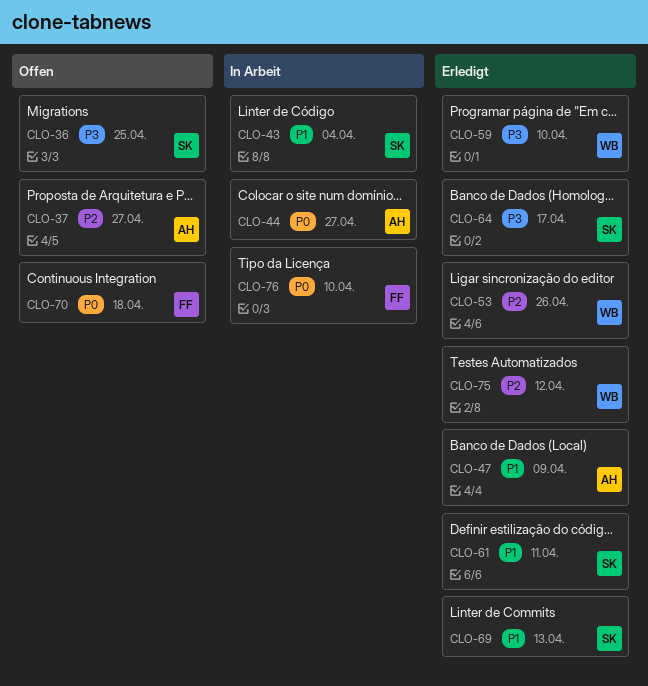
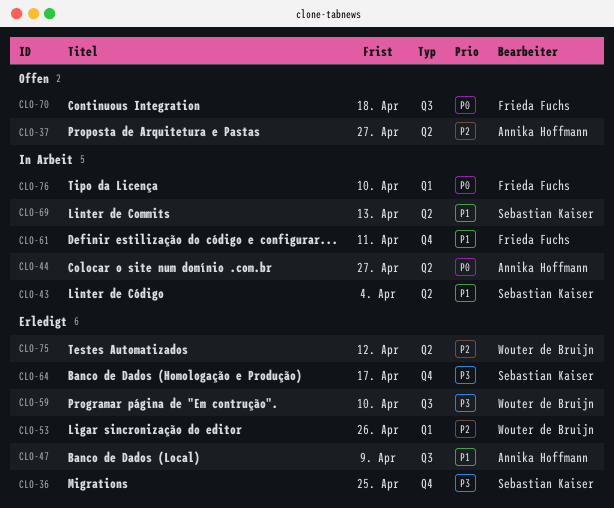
CLO-36, status: Offen -> Erledigt
CLO-61, status: Erledigt -> In Arbeit
CLO-61, owner: Sebastian Kaiser -> Frieda Fuchs
CLO-69, status: Erledigt -> In Arbeit

